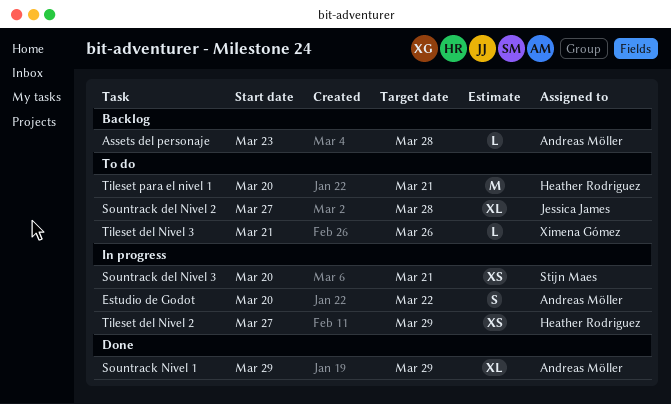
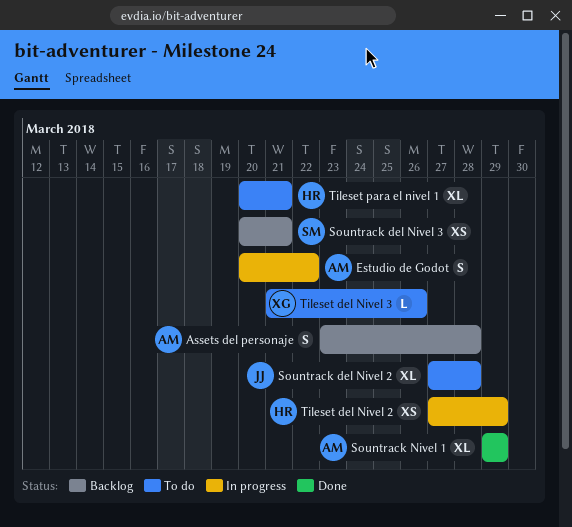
Assets del personaje, estimate: L -> S
Sountrack del Nivel 3, status: In progress -> Backlog
Tileset para el nivel 1, estimate: M -> XL

